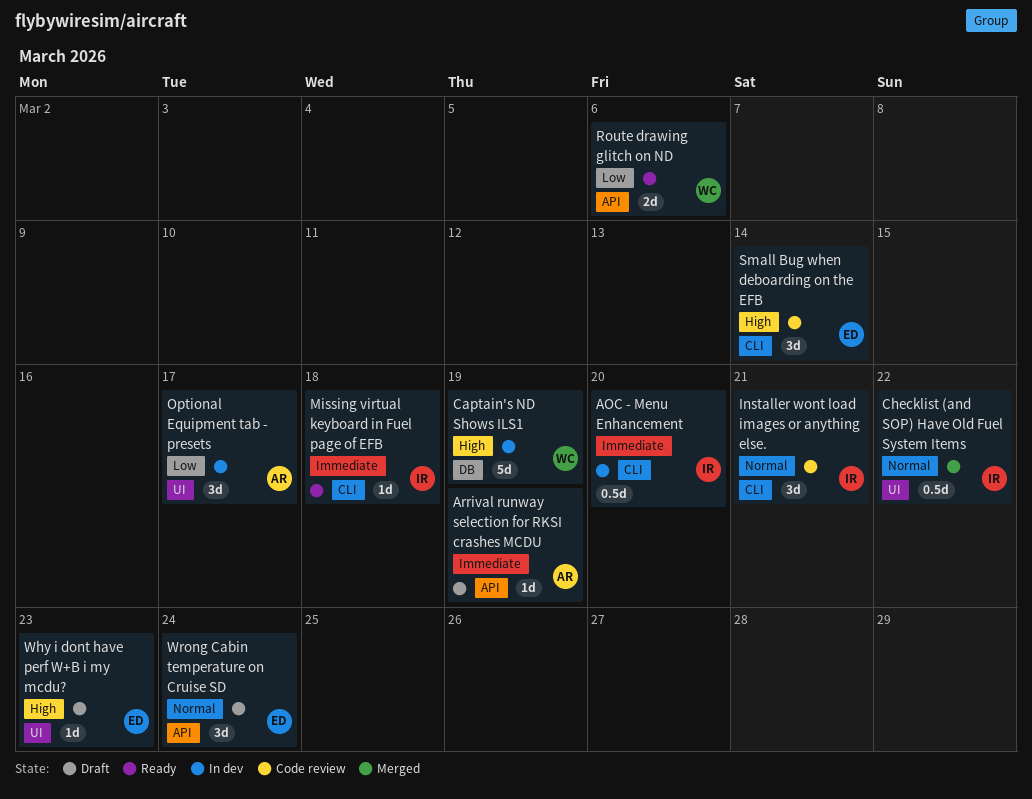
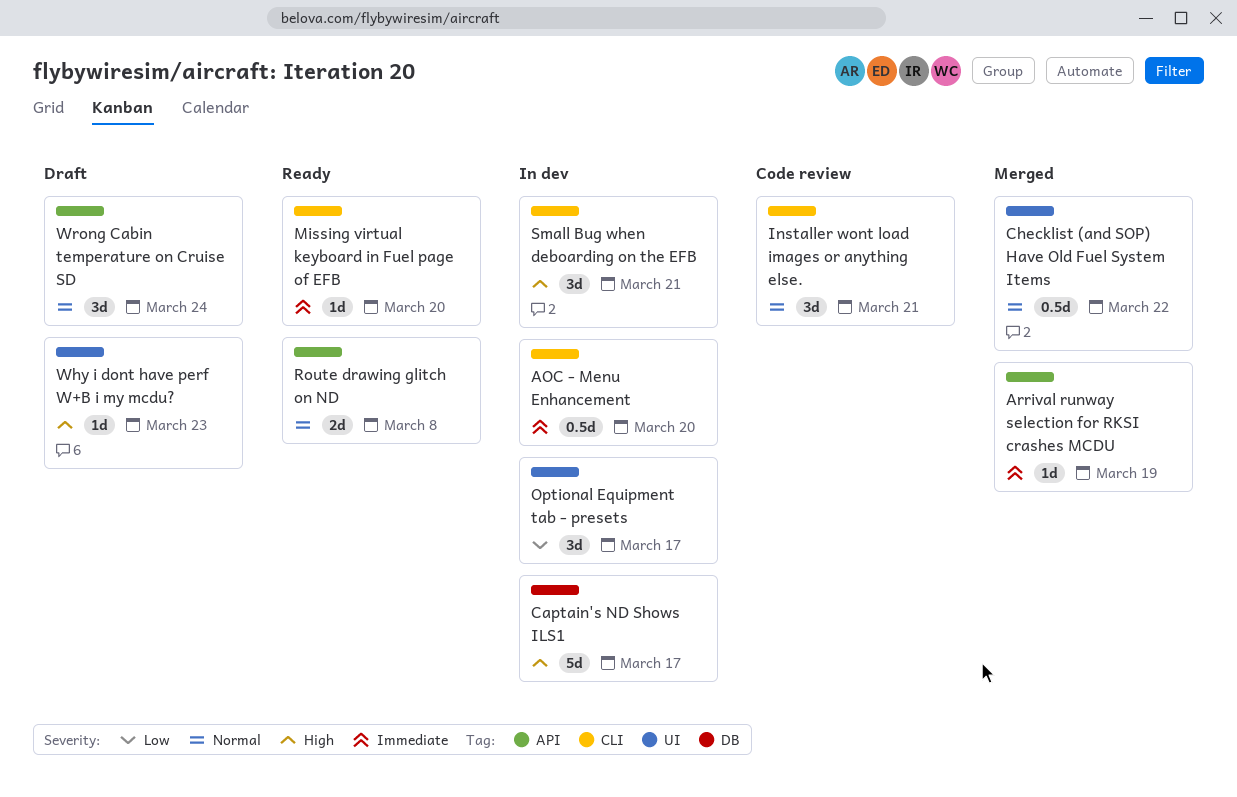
Arrival runway selection for RKSI crashes MCDU, status: Draft -> Merged
Captain's ND Shows ILS1, due: Mar 19 -> Mar 17
Missing virtual keyboard in Fuel page of EFB, due: Mar 18 -> Mar 20
Route drawing glitch on ND, priority: Low -> Normal
Route drawing glitch on ND, due: Mar 6 -> Mar 8
Small Bug when deboarding on the EFB, status: Code review -> In dev
Small Bug when deboarding on the EFB, due: Mar 14 -> Mar 21

